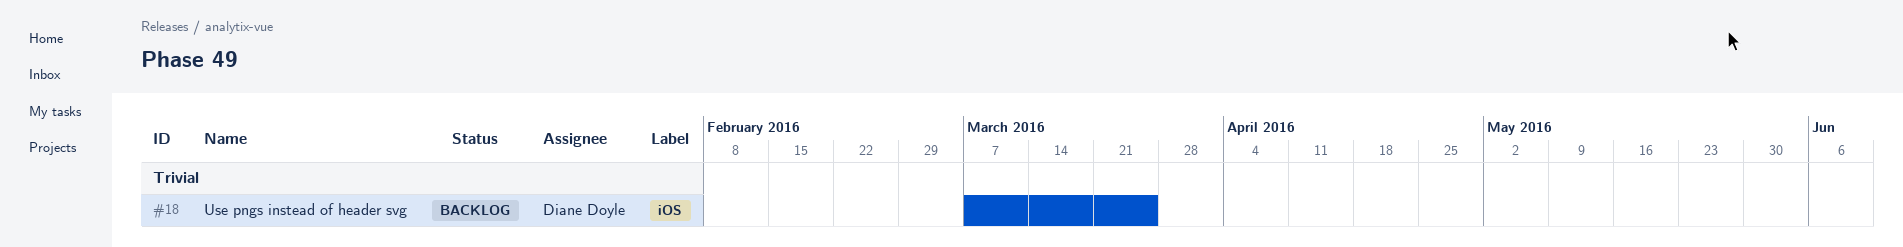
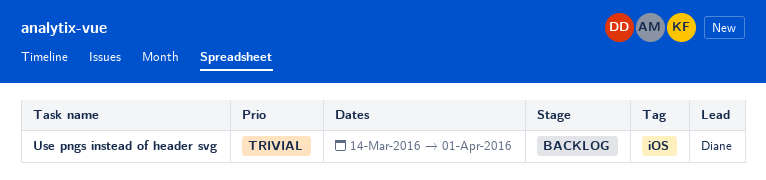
Use pngs instead of header svg, start: Mar 7 -> Mar 14
Use pngs instead of header svg, due: Mar 25 -> Apr 1

